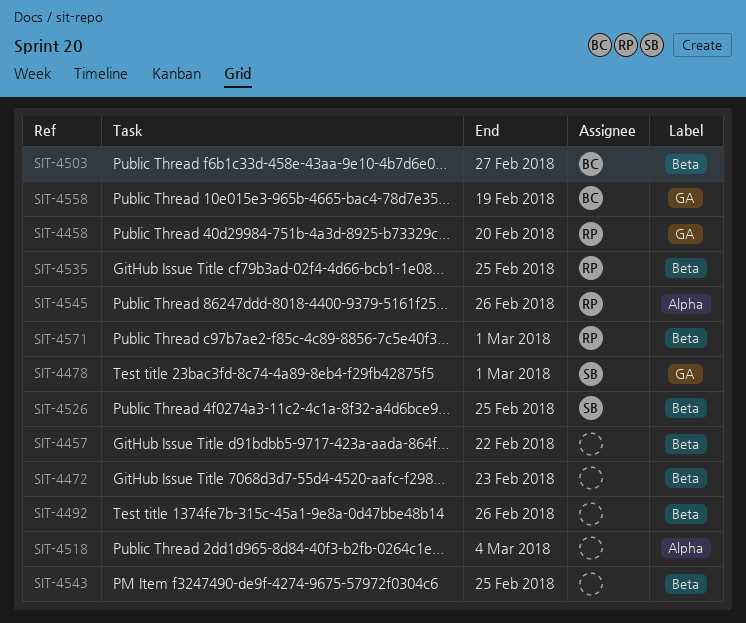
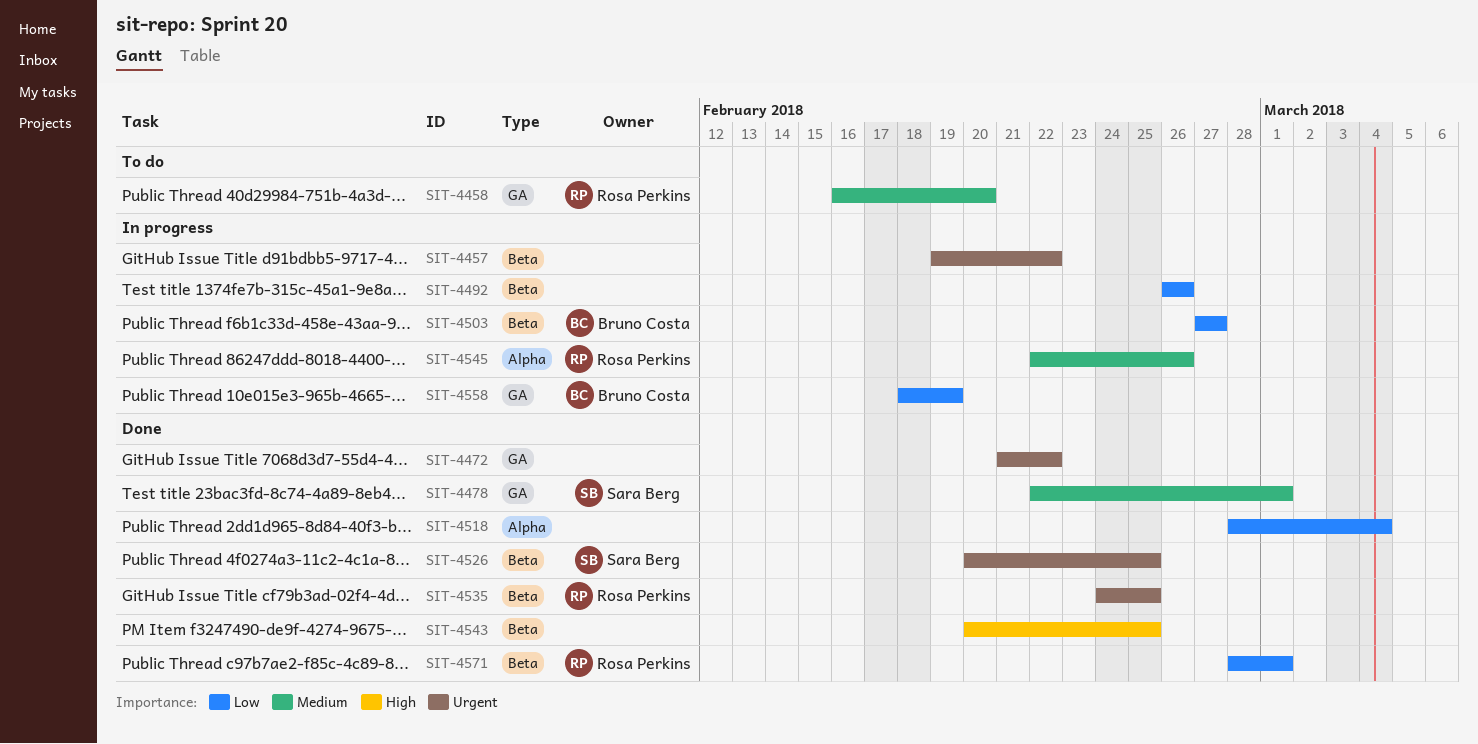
SIT-4472, label: Beta -> GA
SIT-4472, due: Feb 23 -> Feb 22

